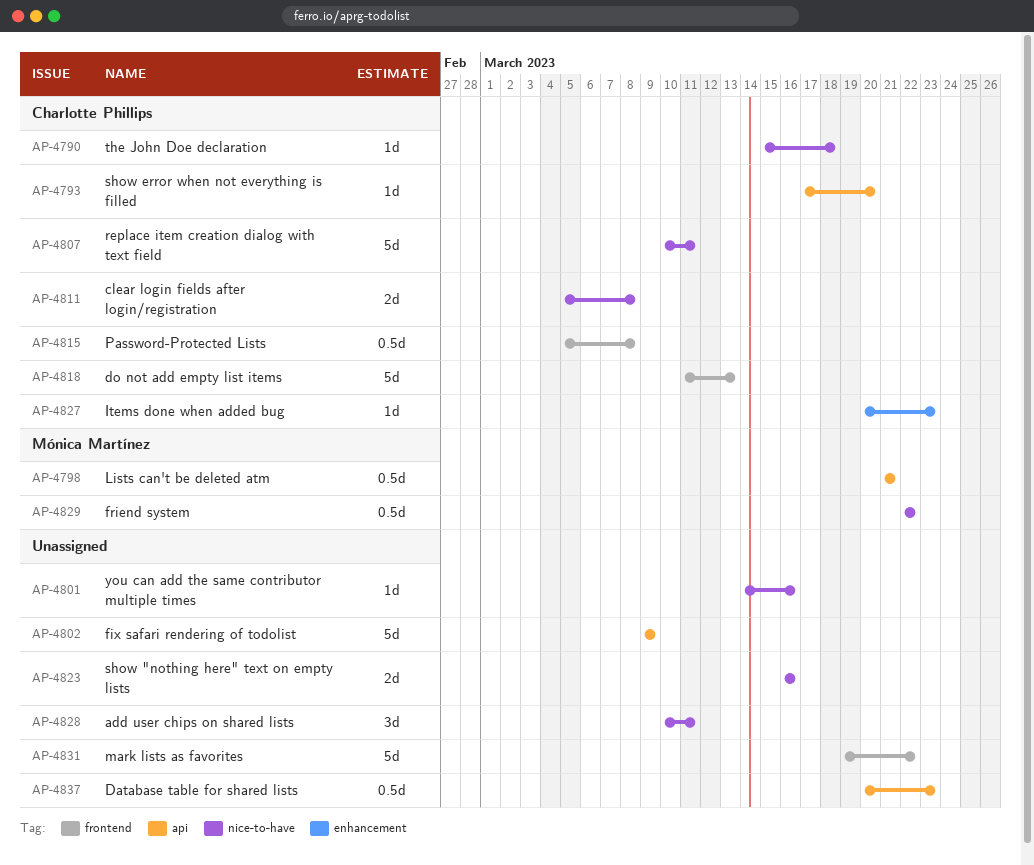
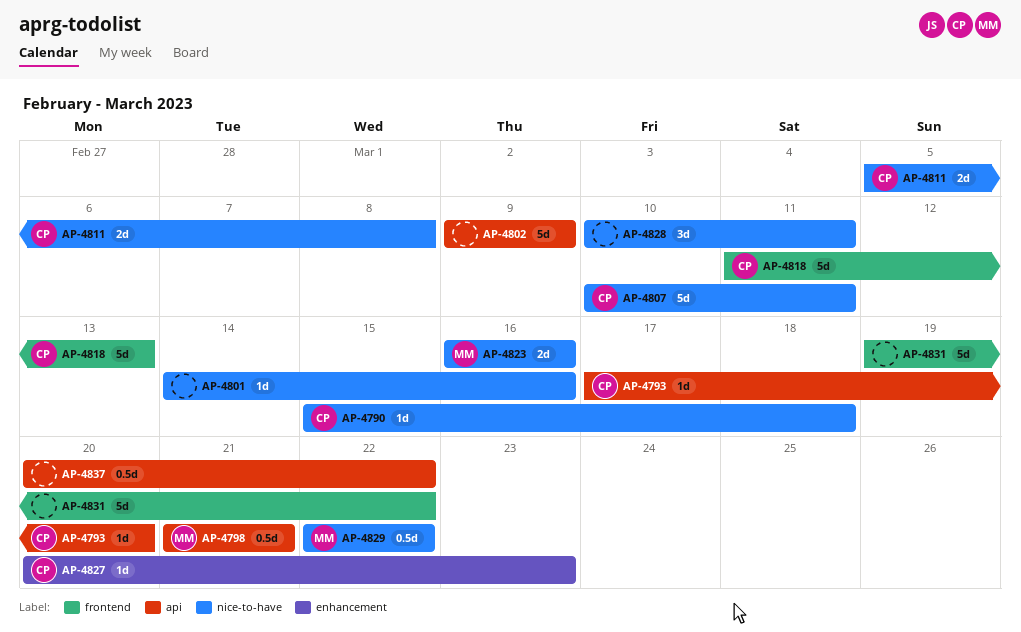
AP-4815: present -> none
AP-4823, owner: none -> Mónica Martínez
AP-4837, due: Mar 23 -> Mar 22

